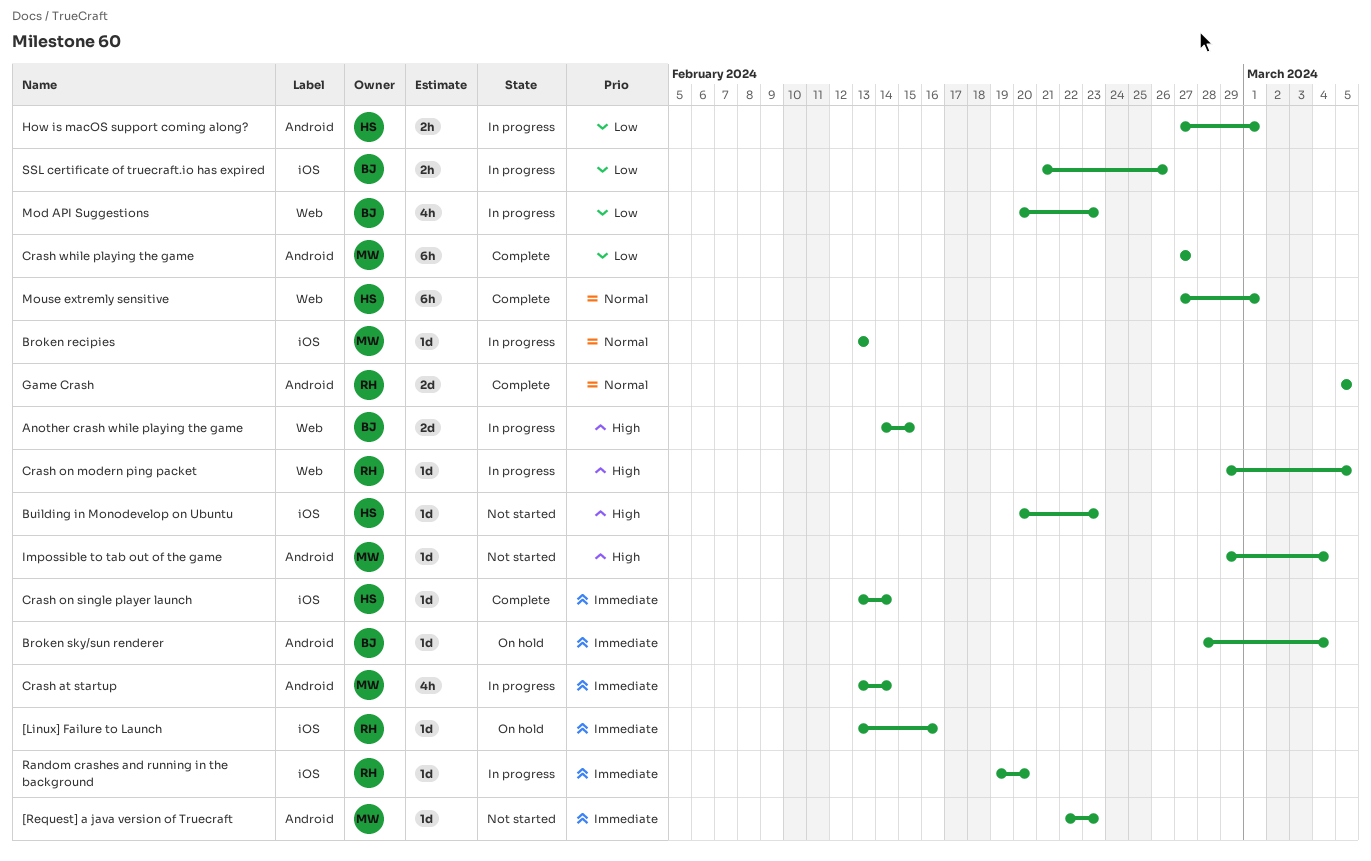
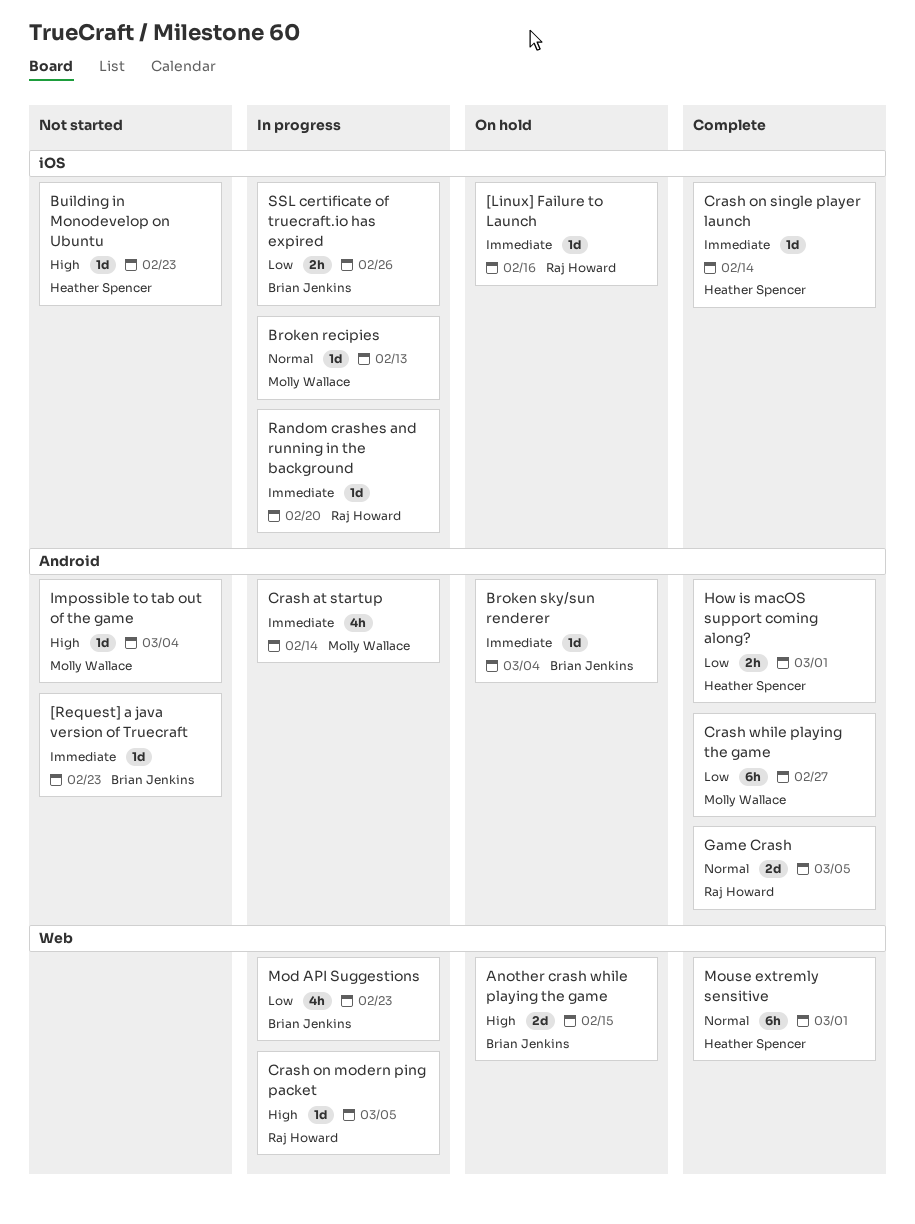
[Request] a java version of Truecraft, owner: Molly Wallace -> Brian Jenkins
Another crash while playing the game, status: In progress -> On hold
How is macOS support coming along?, status: In progress -> Complete

